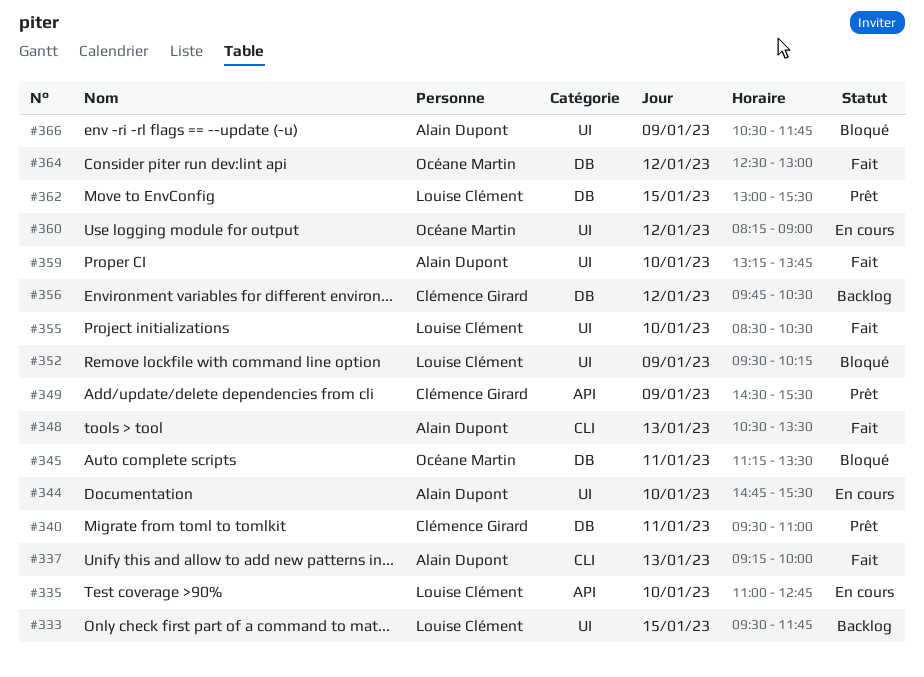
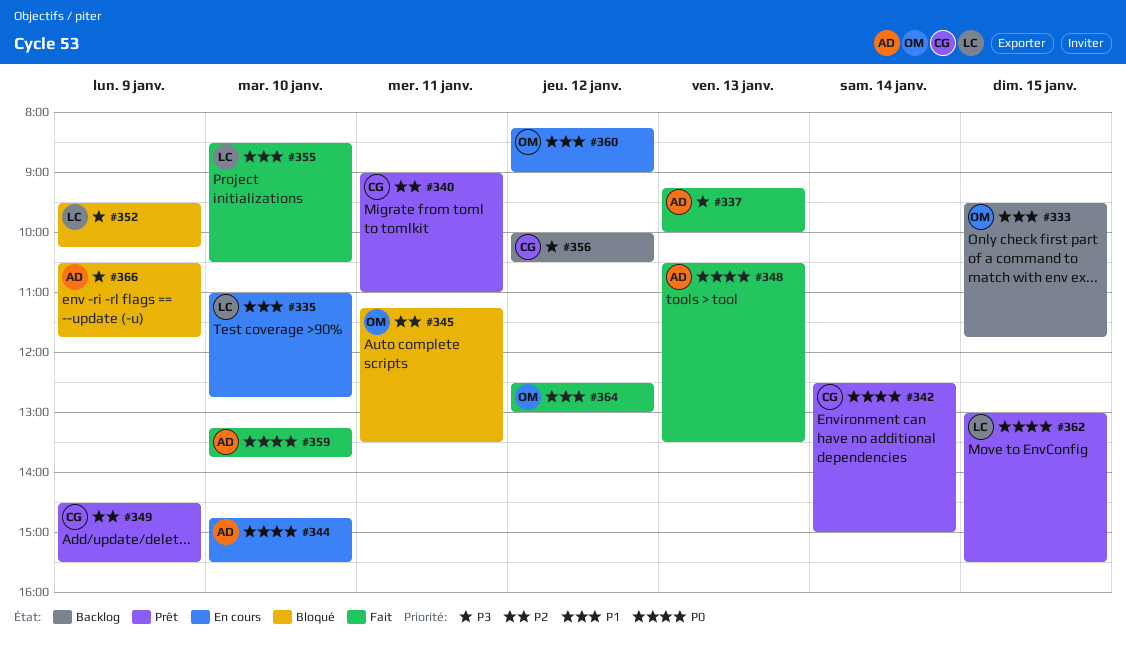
#333, owner: Louise Clément -> Océane Martin
#340, begins: 09:30 -> 09:00
#342: none -> present
#356, begins: 09:45 -> 10:00

